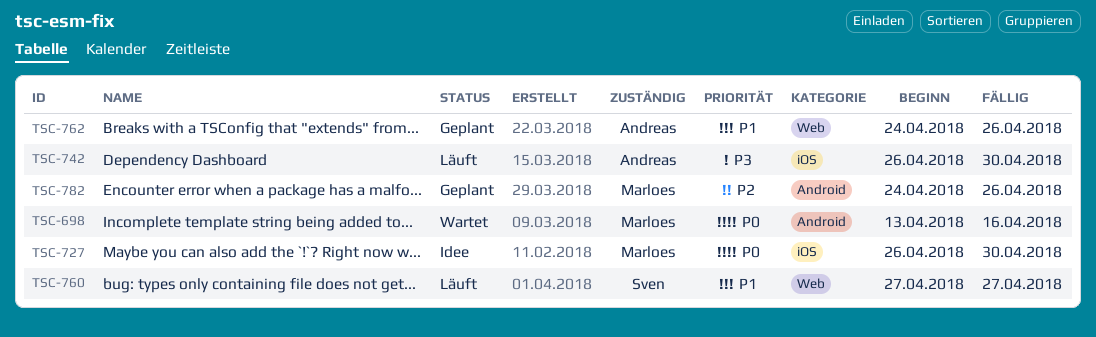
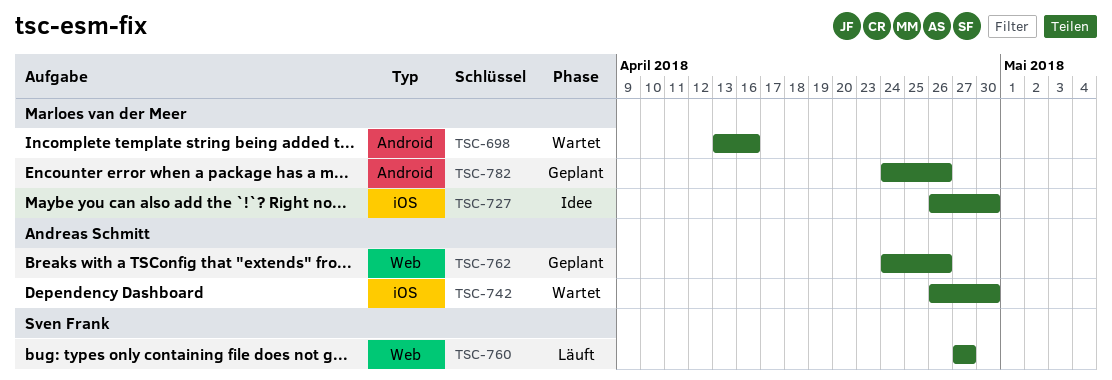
TSC-742, status: Läuft -> Wartet

